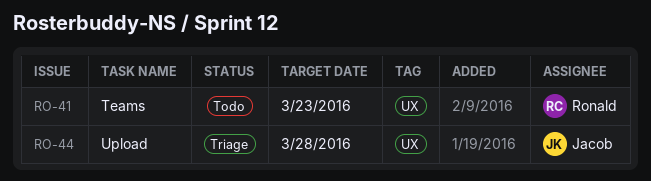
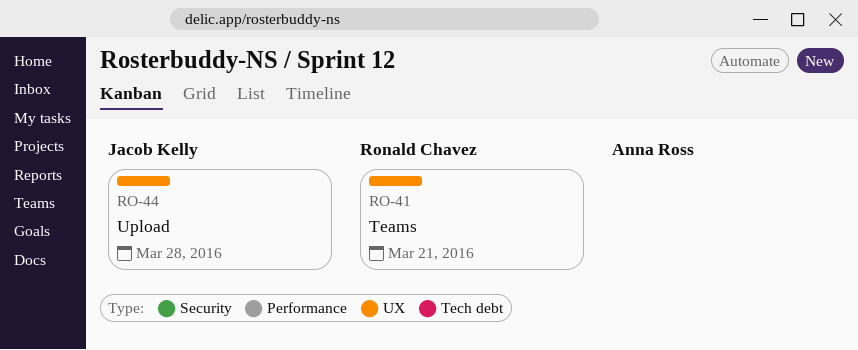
RO-41, due: Mar 23 -> Mar 21

